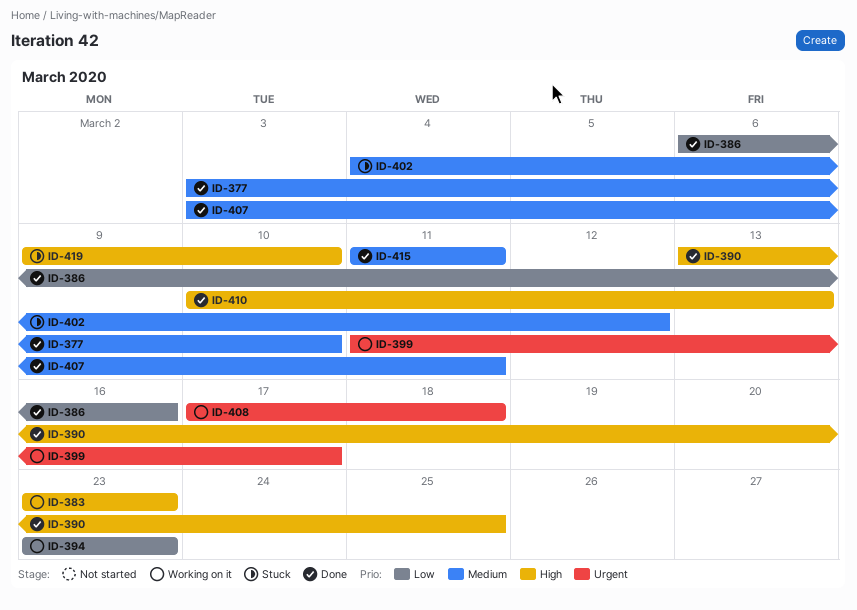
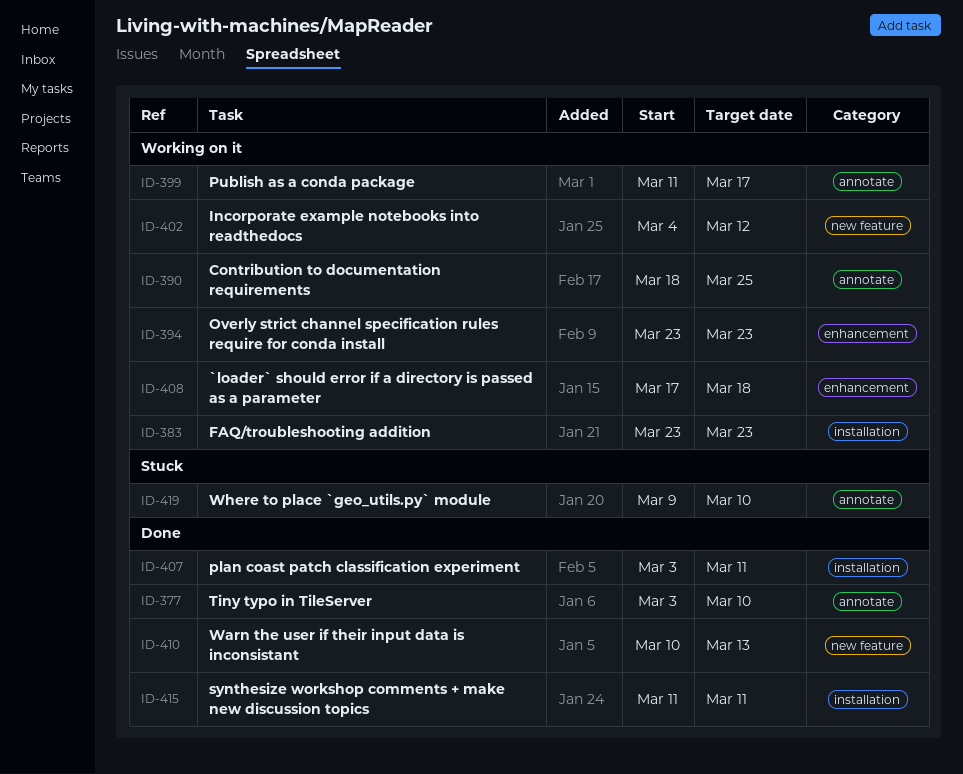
ID-386: present -> none
ID-390, status: Done -> Working on it
ID-390, start: Mar 13 -> Mar 18
ID-402, status: Stuck -> Working on it

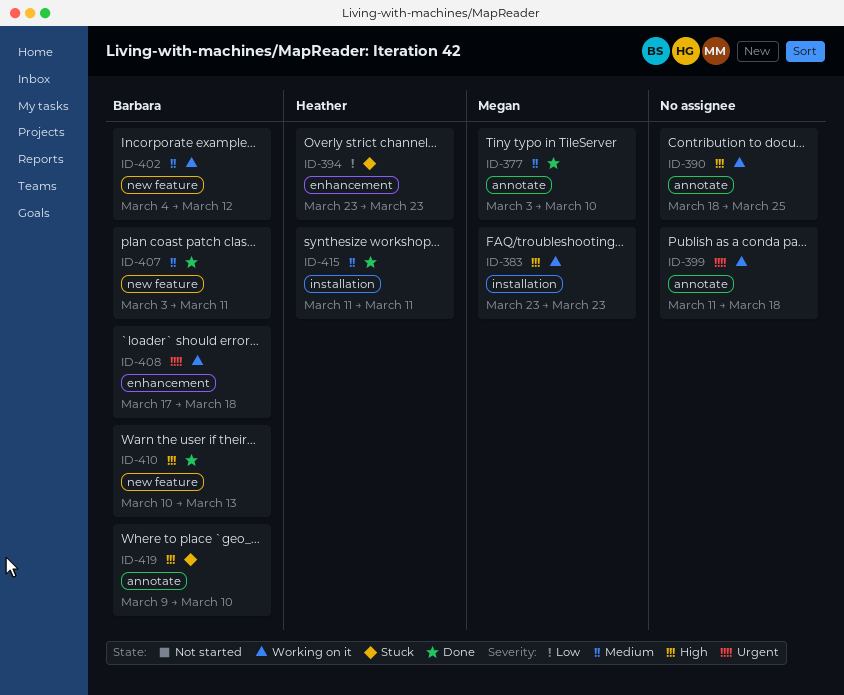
ID-394, status: Working on it -> Stuck
ID-399, due: Mar 17 -> Mar 18
ID-407, label: installation -> new feature

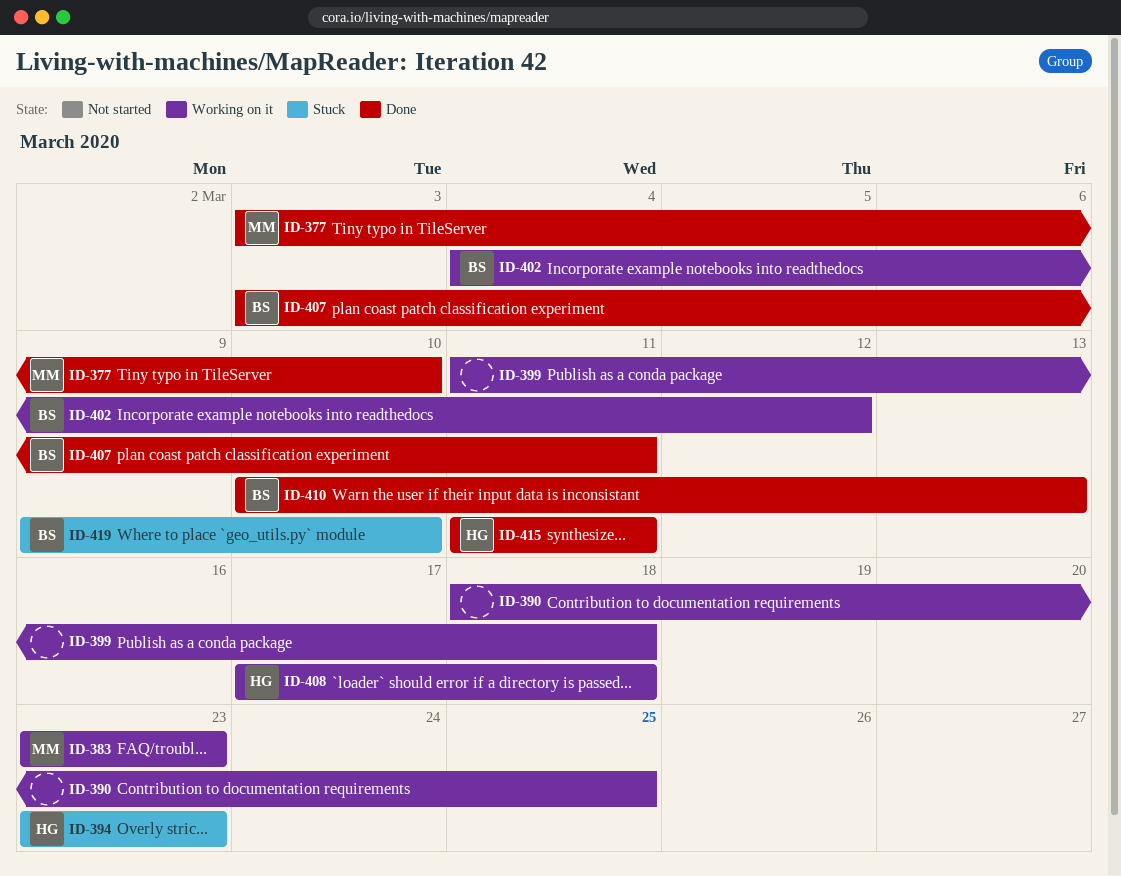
ID-408, owner: Barbara -> Heather

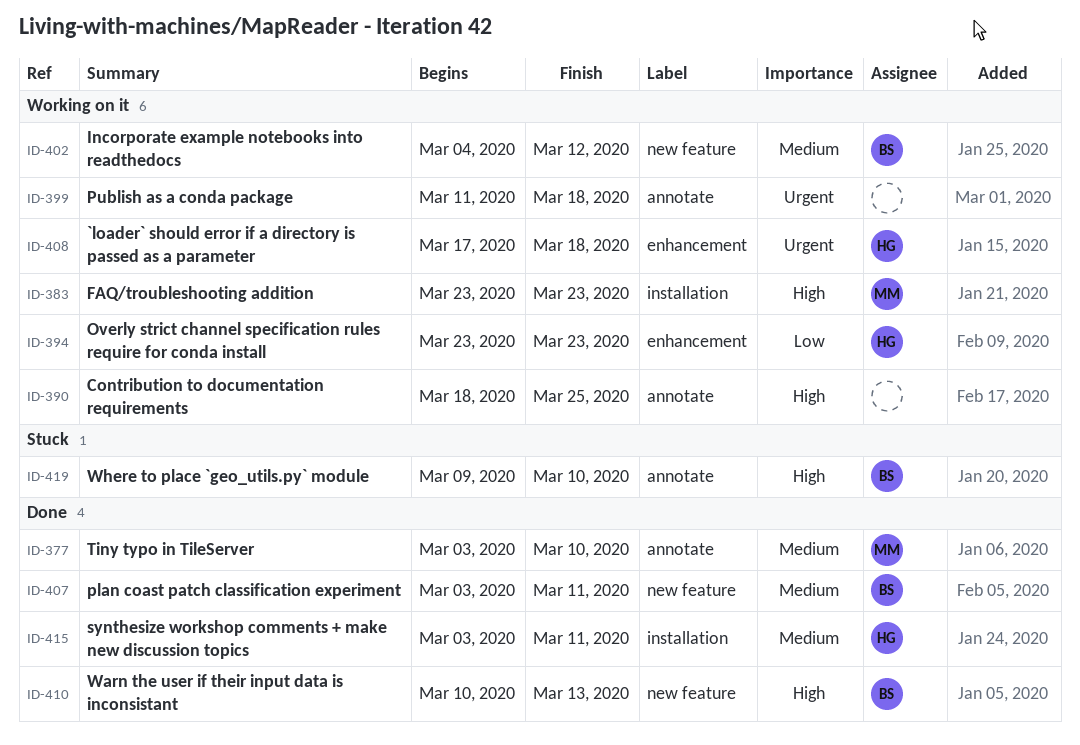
ID-394, status: Stuck -> Working on it
ID-415, start: Mar 11 -> Mar 3

